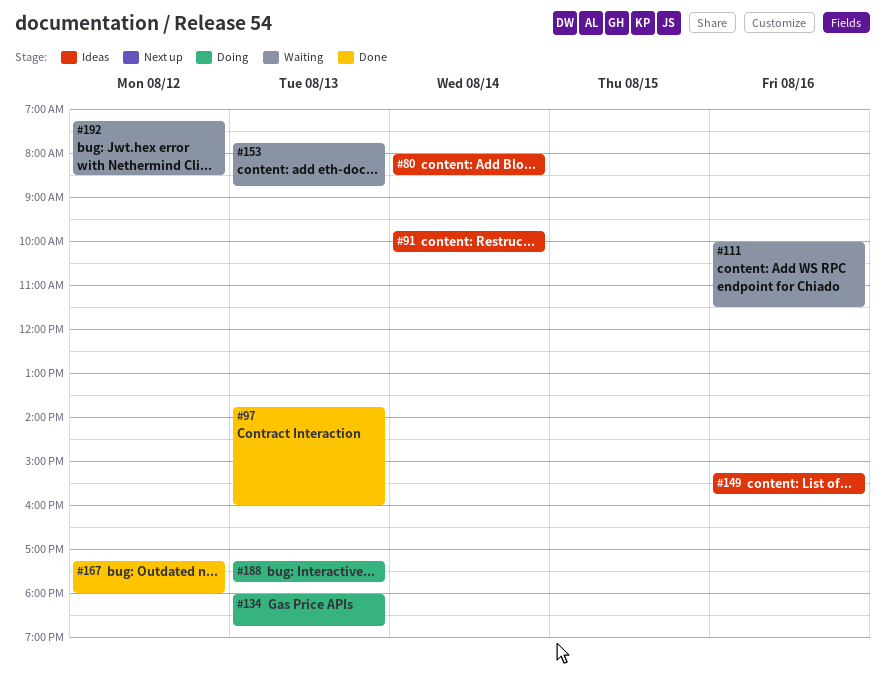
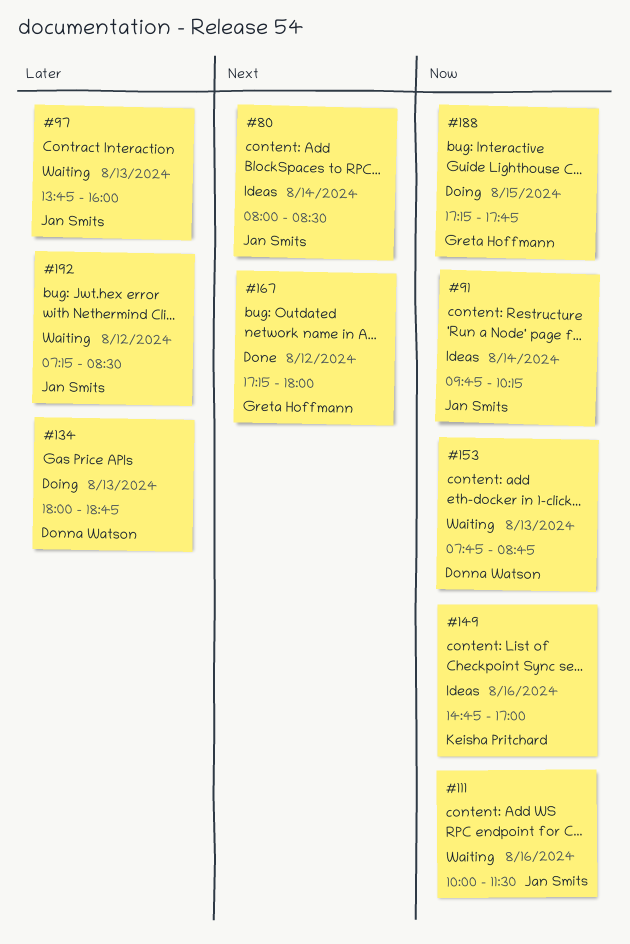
#97, status: Done -> Waiting
#149, begins: 15:15 -> 14:45
#149, ends: 15:45 -> 17:00
#188, day: Aug 13 -> Aug 15

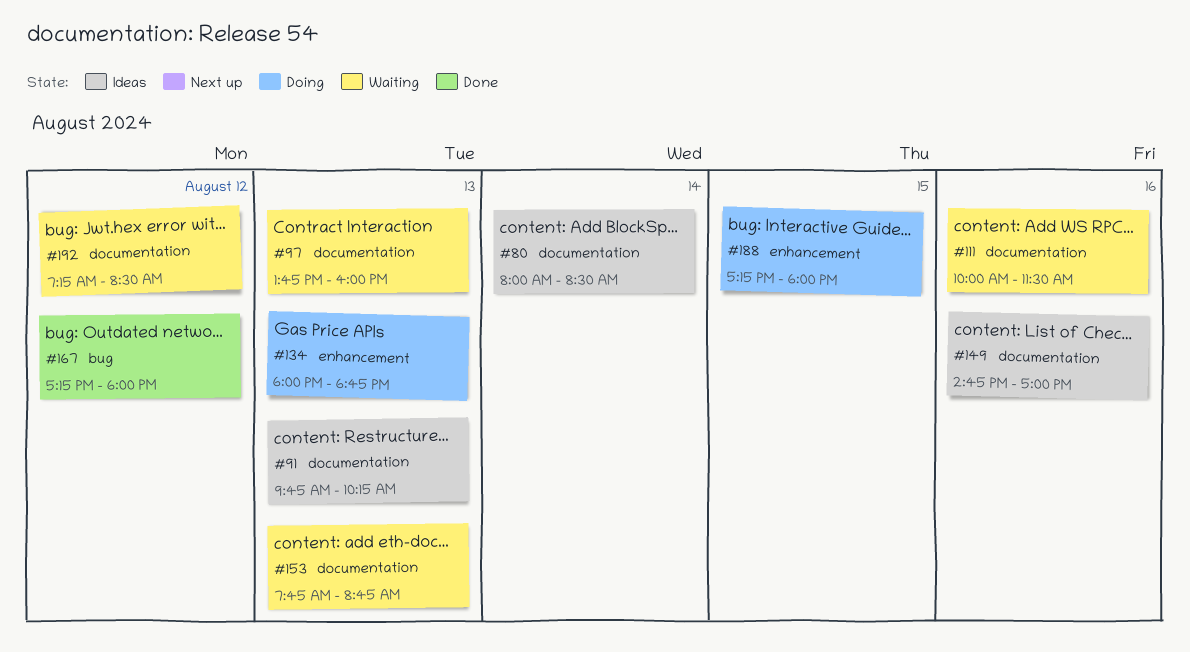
#91, day: Aug 14 -> Aug 13
#188, ends: 17:45 -> 18:00

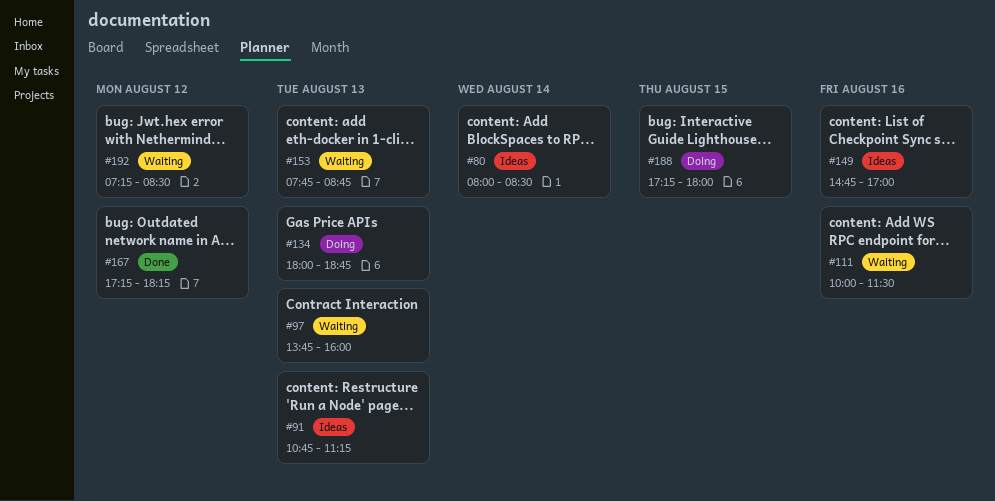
#91, begins: 09:45 -> 10:45
#91, ends: 10:15 -> 11:15
#167, ends: 18:00 -> 18:15

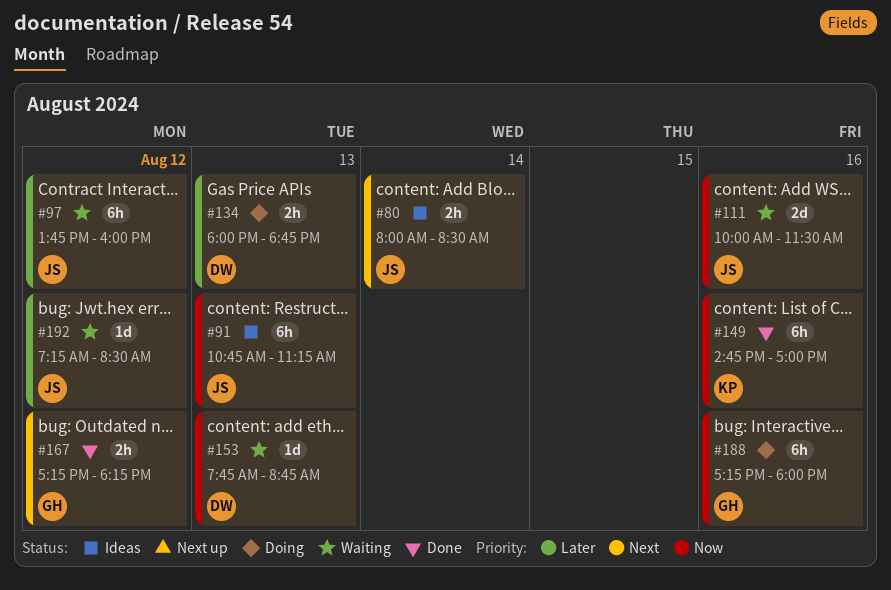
#97, day: Aug 13 -> Aug 12
#149, status: Ideas -> Done
#188, day: Aug 15 -> Aug 16

